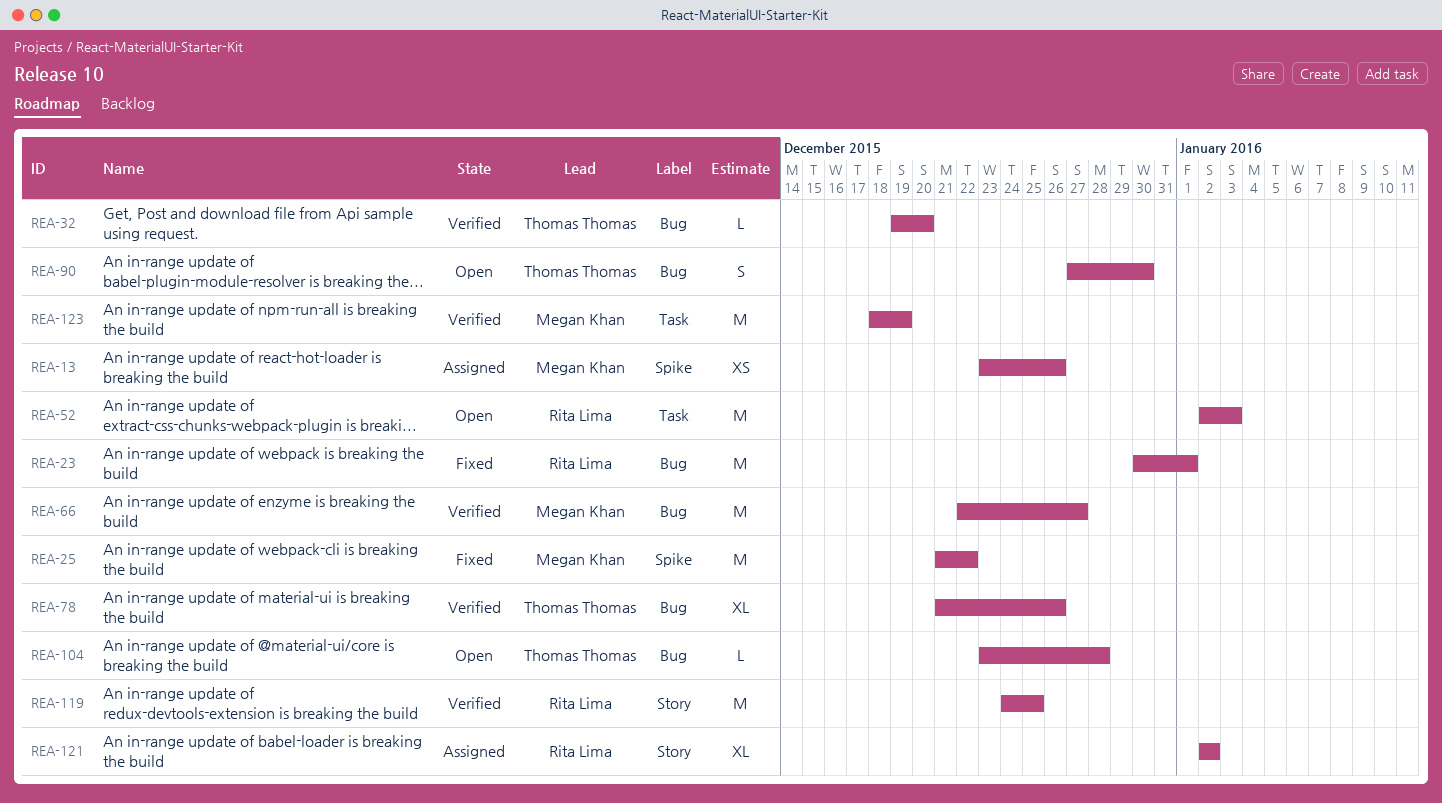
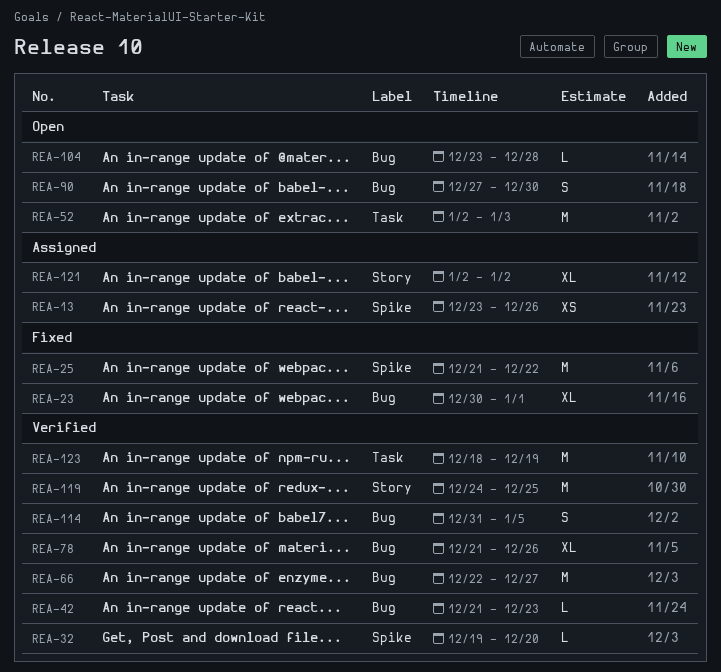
REA-23, estimate: M -> XL
REA-32, label: Bug -> Spike
REA-42: none -> present
REA-114: none -> present

